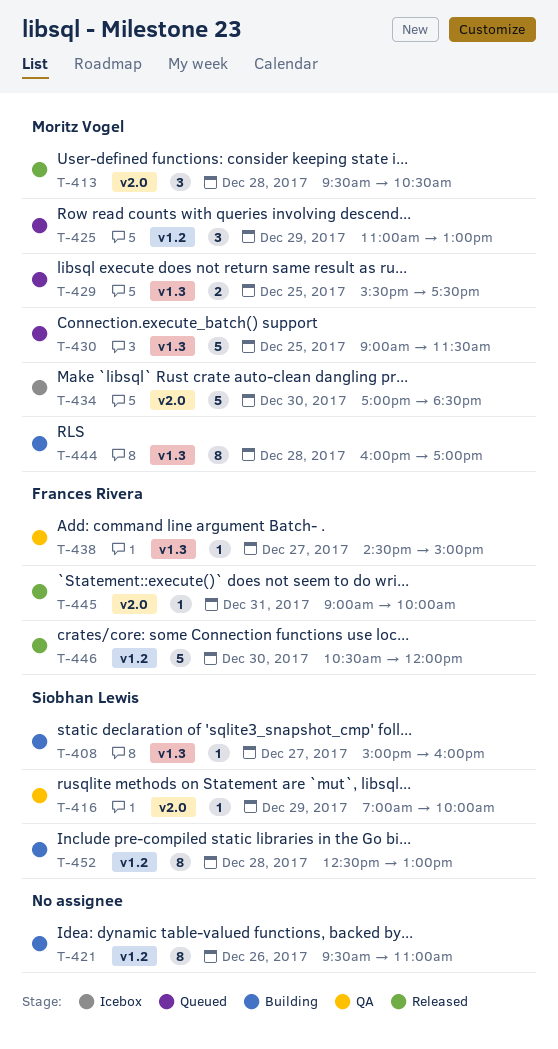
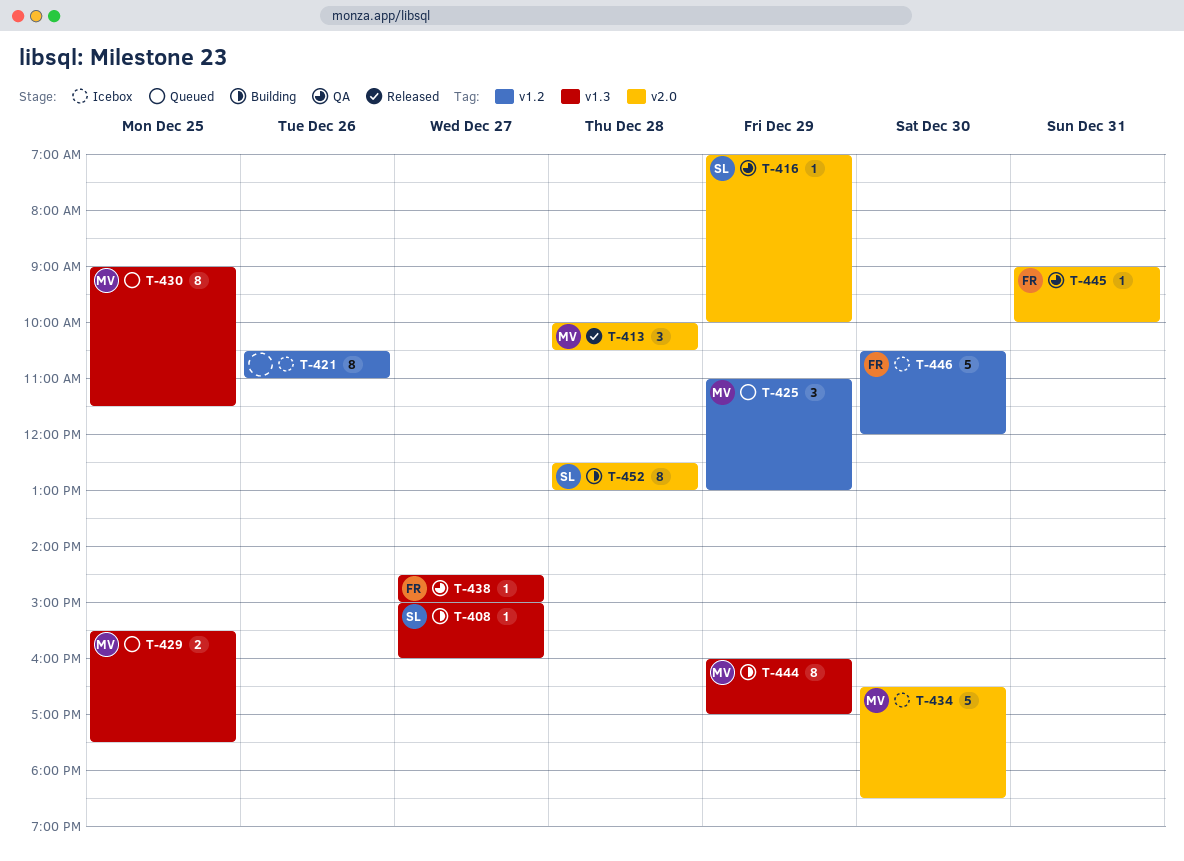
T-413, begins: 09:30 -> 10:00
T-421, status: Building -> Icebox
T-421, begins: 09:30 -> 10:30
T-430, estimate: 5 -> 8
T-434, begins: 17:00 -> 16:30
T-444, day: Dec 28 -> Dec 29
T-445, status: Released -> QA
T-446, status: Released -> Icebox
T-452, label: v1.2 -> v2.0

